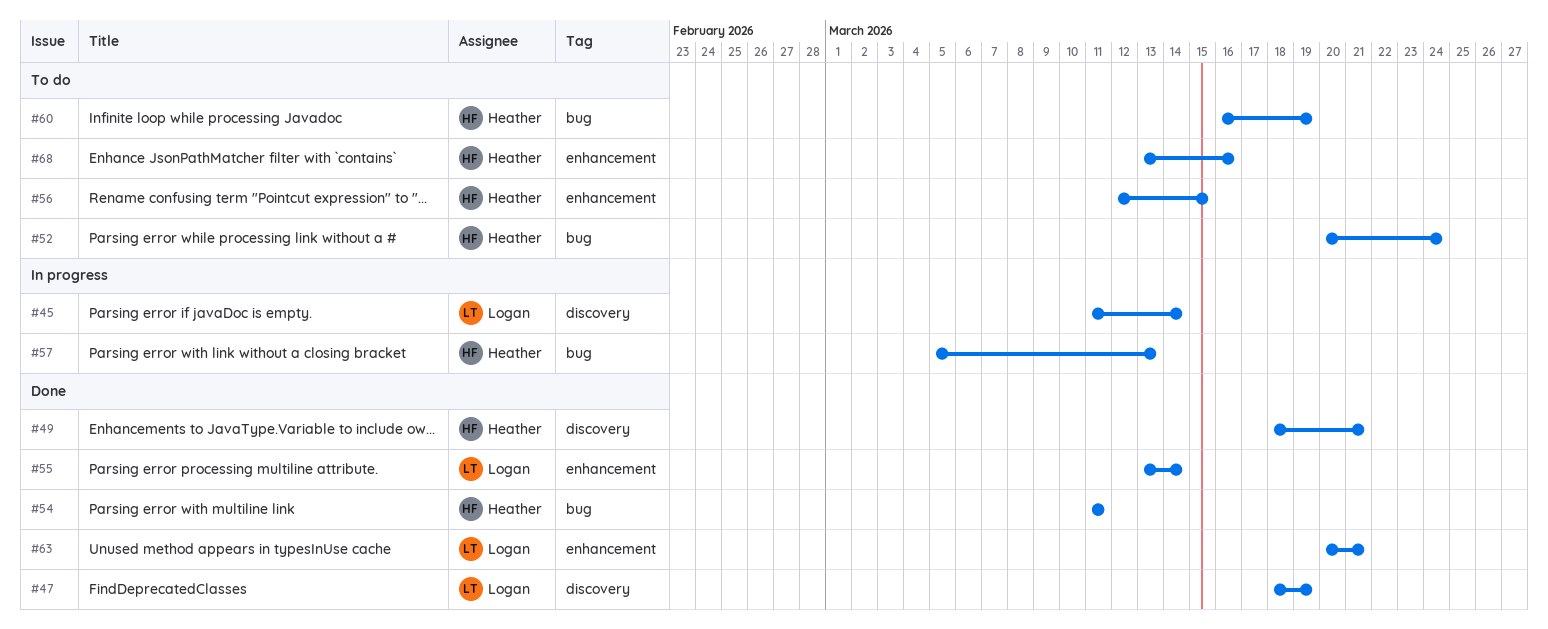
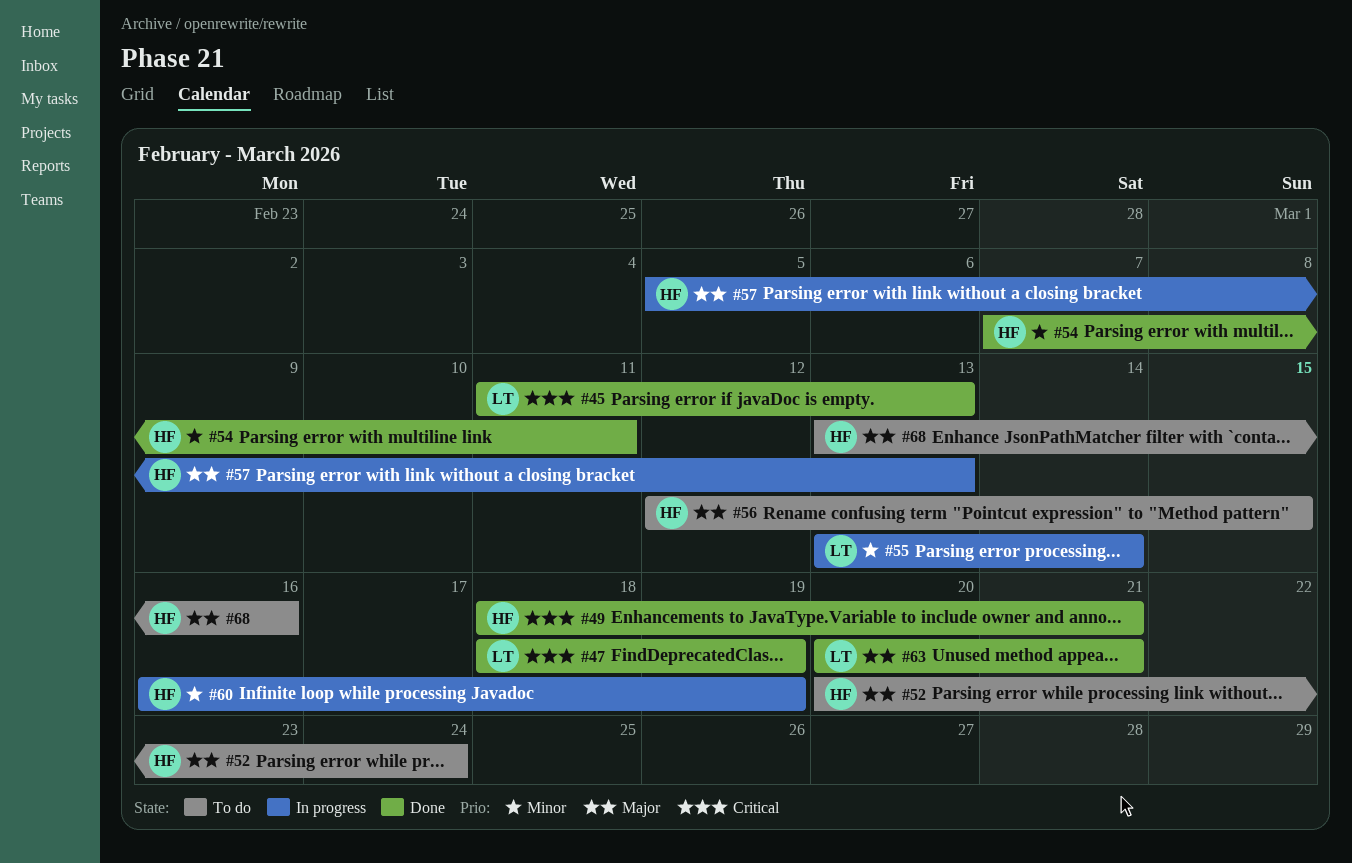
#45, status: In progress -> Done
#45, due: Mar 14 -> Mar 13
#54, start: Mar 11 -> Mar 7
#55, status: Done -> In progress
#60, status: To do -> In progress

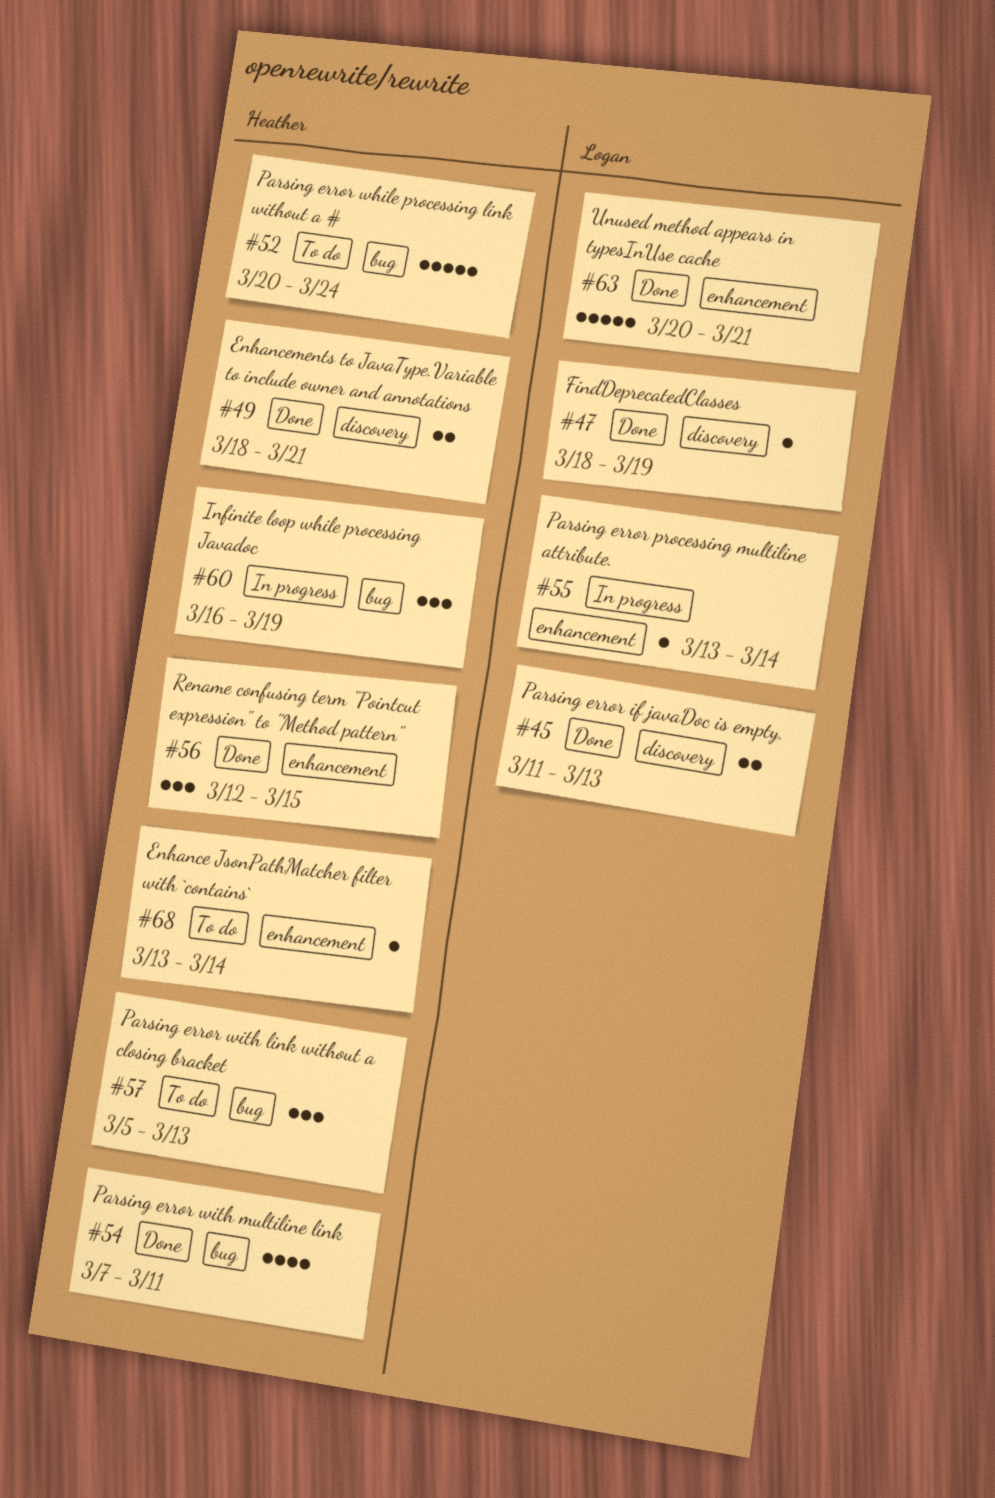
#56, status: To do -> Done
#57, status: In progress -> To do
#68, due: Mar 16 -> Mar 14

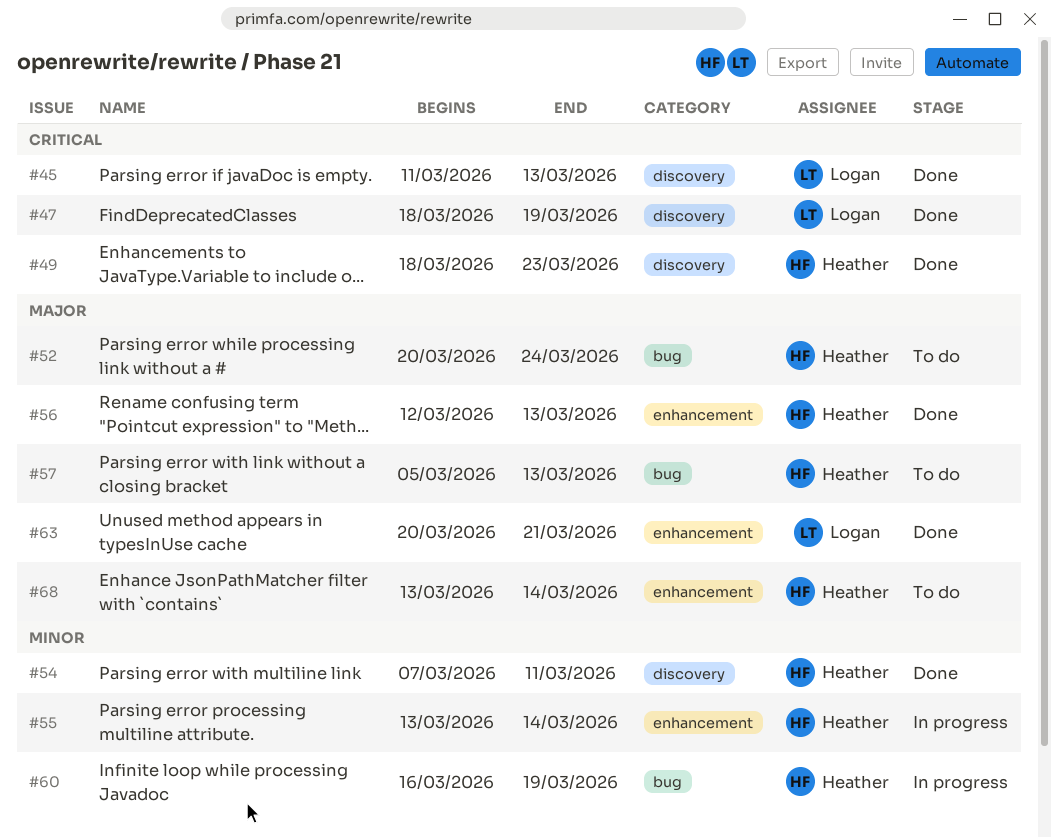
#49, due: Mar 21 -> Mar 23
#54, label: bug -> discovery
#55, owner: Logan -> Heather
#56, due: Mar 15 -> Mar 13

